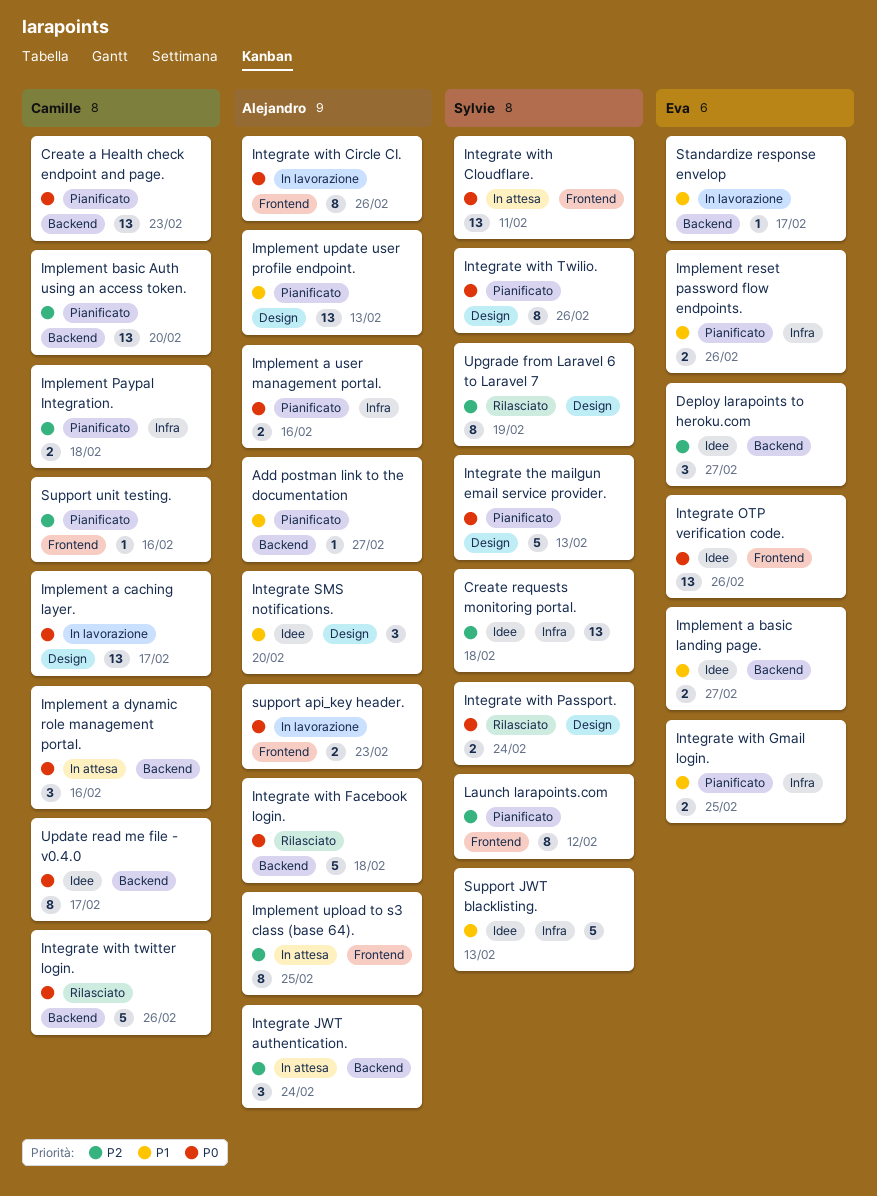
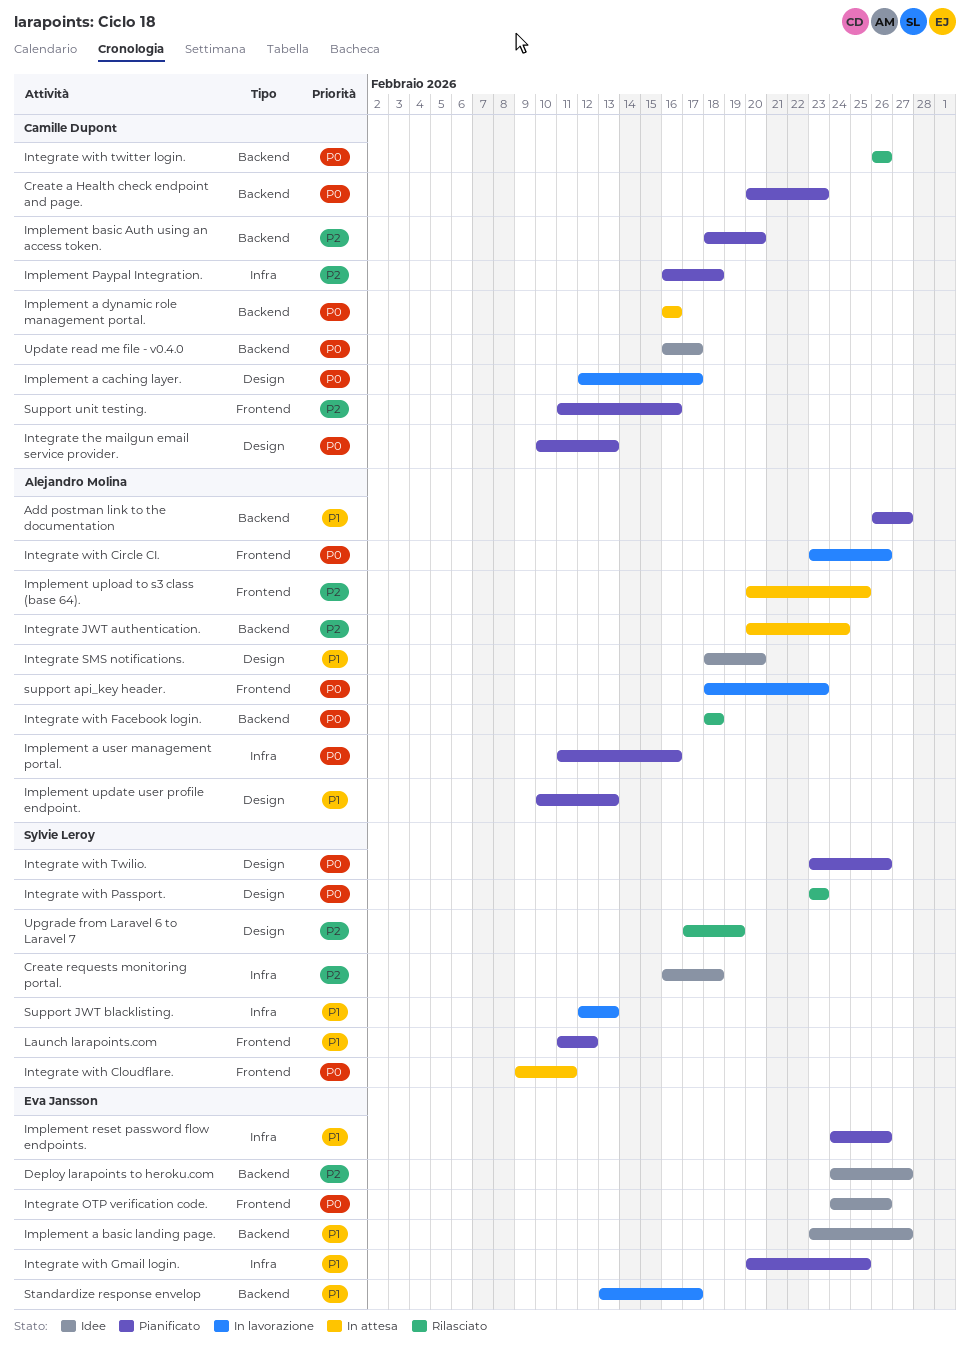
Integrate the mailgun email service provider., owner: Sylvie Leroy -> Camille Dupont
Integrate with Passport., due: Feb 24 -> Feb 23
Launch larapoints.com, priority: P2 -> P1
Support JWT blacklisting., status: Idee -> In lavorazione

